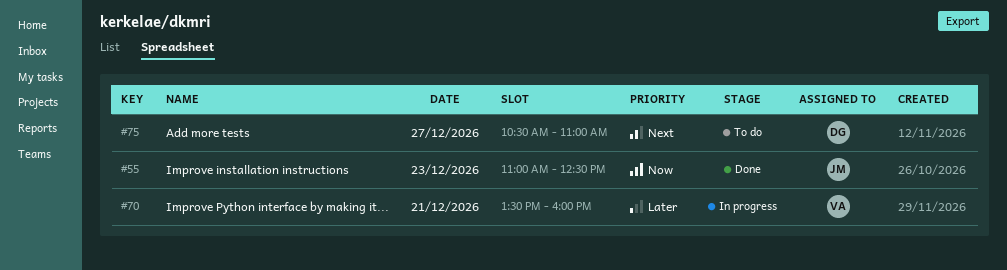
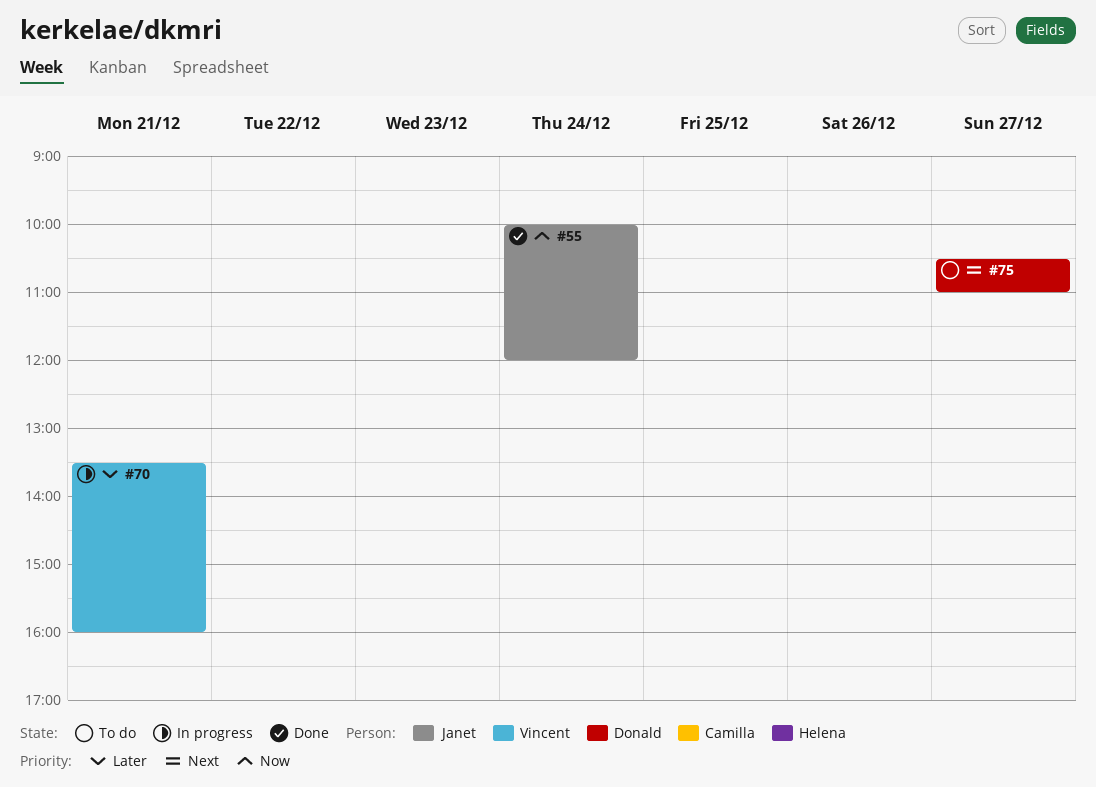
#55, day: Dec 23 -> Dec 24
#55, begins: 11:00 -> 10:00
#55, ends: 12:30 -> 12:00

